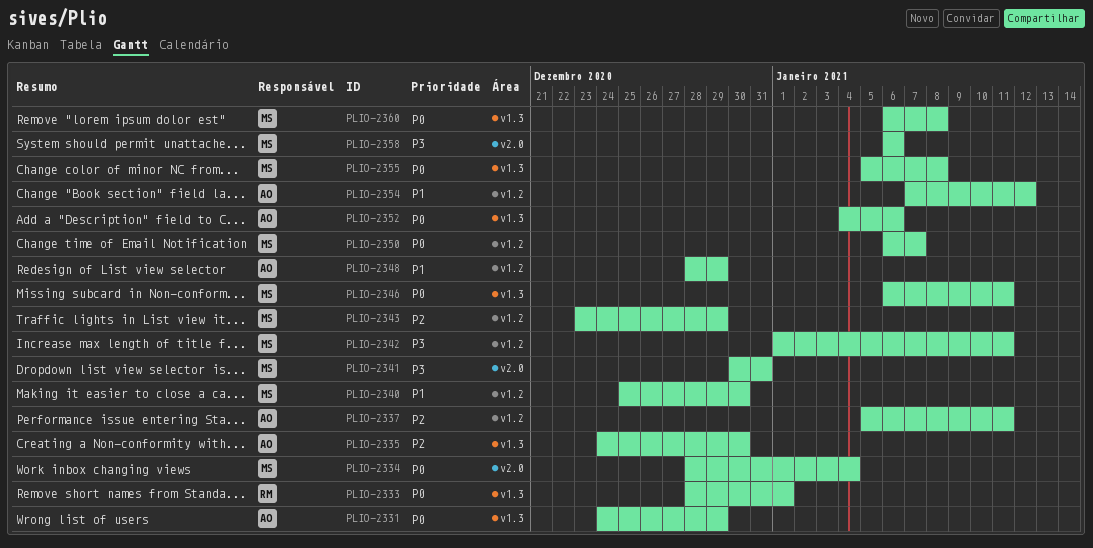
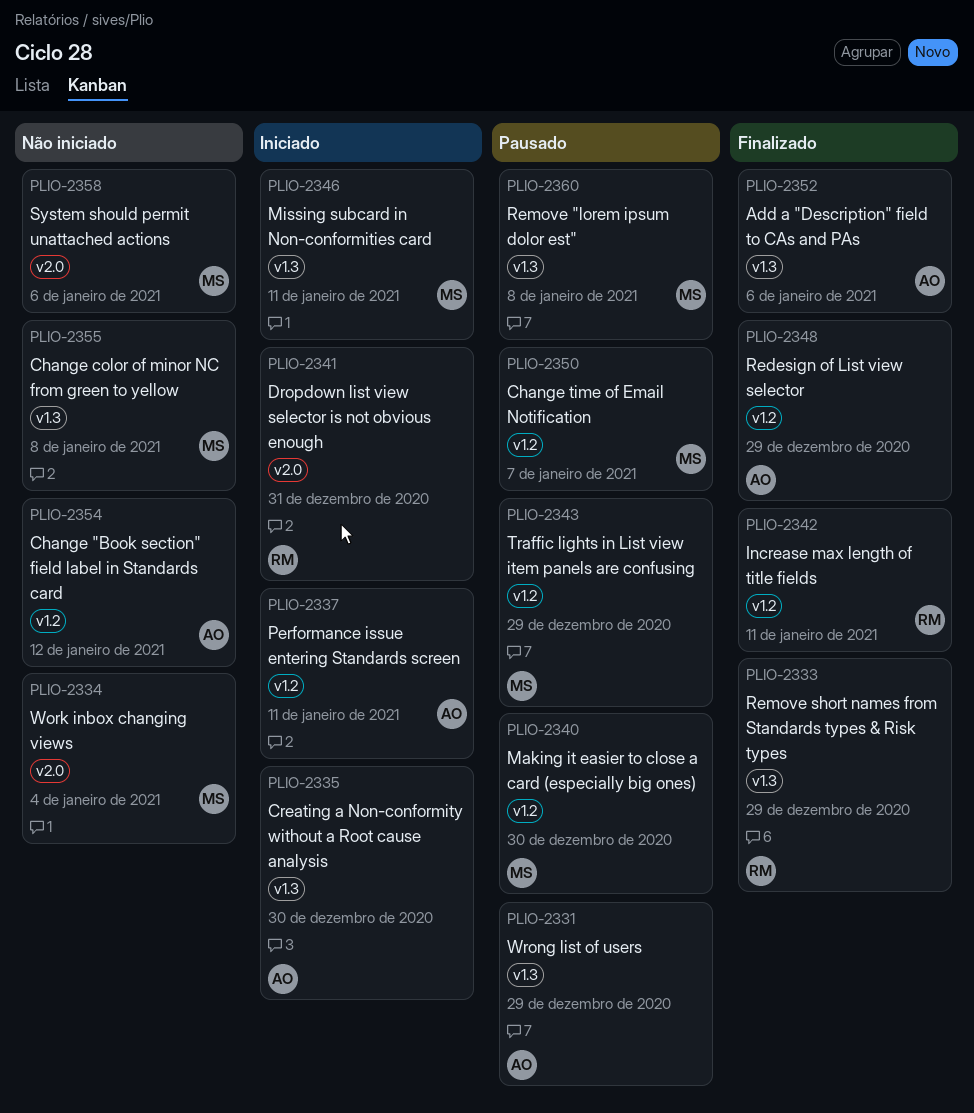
PLIO-2333, due: Jan 1 -> Dec 29
PLIO-2341, owner: MS -> RM
PLIO-2342, owner: MS -> RM

